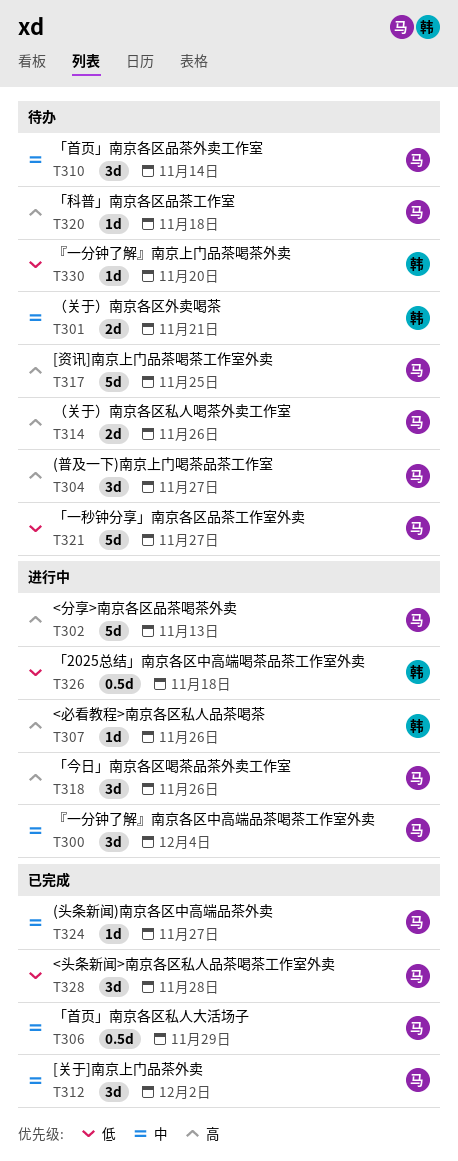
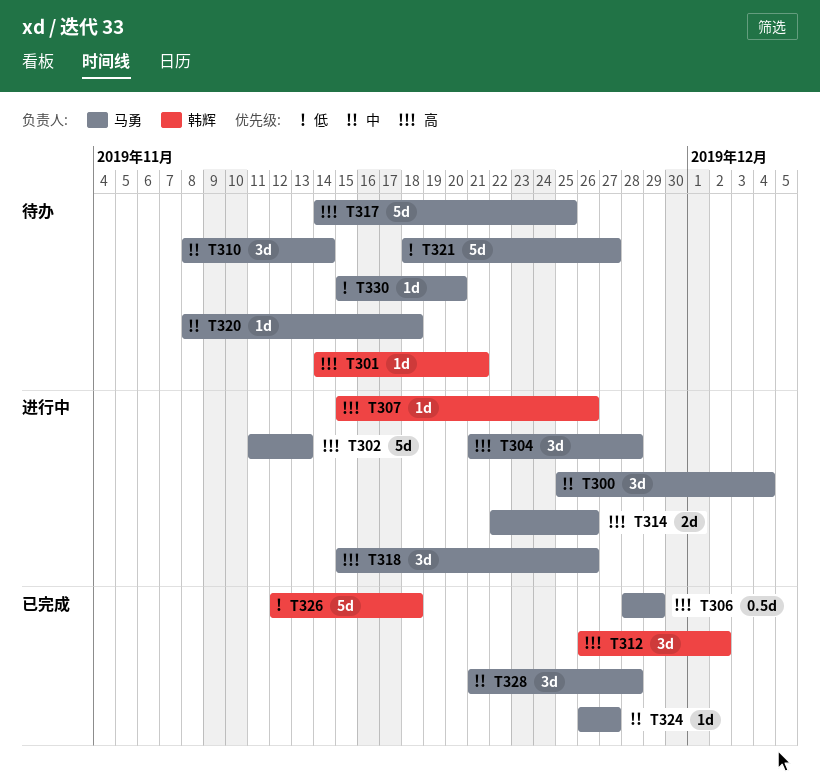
T301, priority: 中 -> 高
T301, estimate: 2d -> 1d
T304, status: 待办 -> 进行中
T304, due: Nov 27 -> Nov 28
T306, priority: 中 -> 高
T312, owner: 马勇 -> 韩辉
T312, priority: 中 -> 高
T314, status: 待办 -> 进行中
T320, priority: 高 -> 中
T326, status: 进行中 -> 已完成
T326, estimate: 0.5d -> 5d
T328, priority: 低 -> 中
T330, owner: 韩辉 -> 马勇

